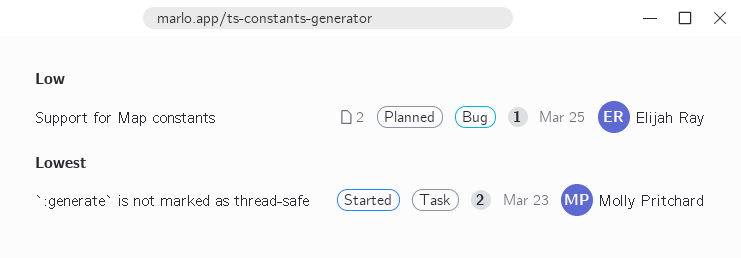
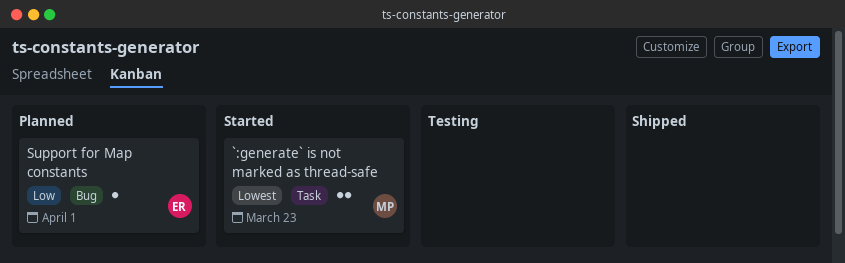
Support for Map constants, due: Mar 25 -> Apr 1

